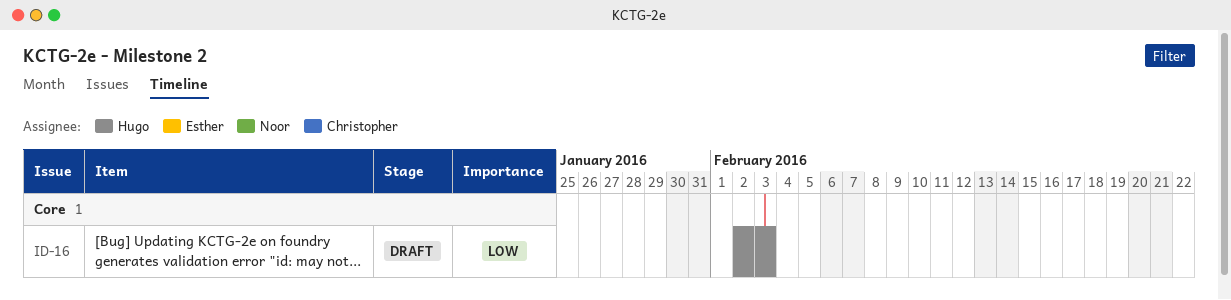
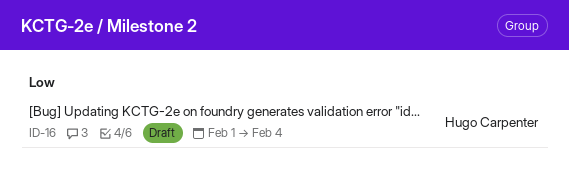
ID-16, start: Feb 2 -> Feb 1
ID-16, due: Feb 3 -> Feb 4

